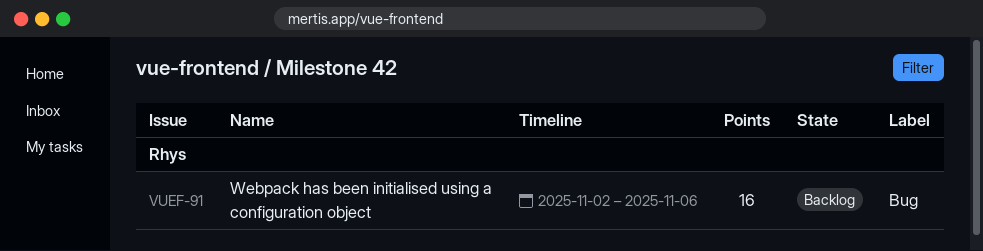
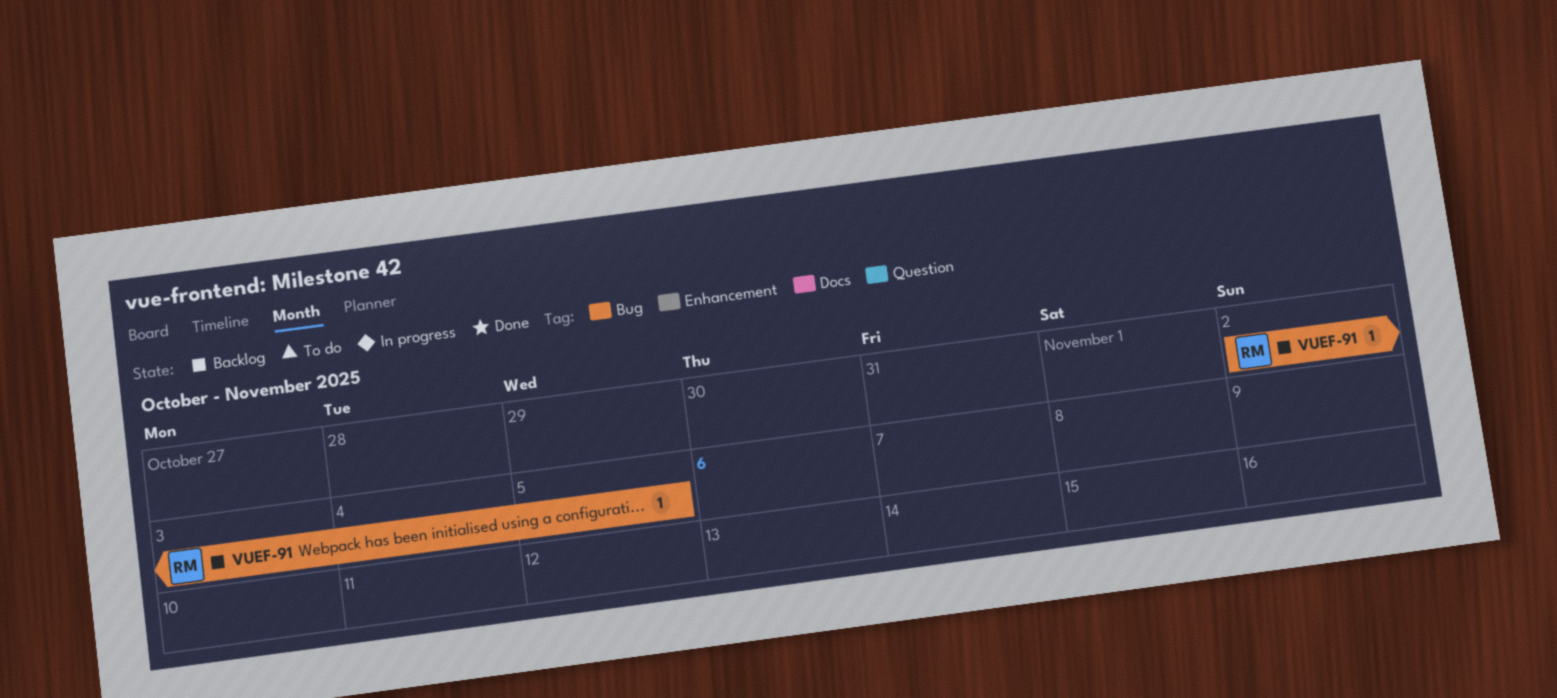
VUEF-91, estimate: 16 -> 1
VUEF-91, due: Nov 6 -> Nov 5

